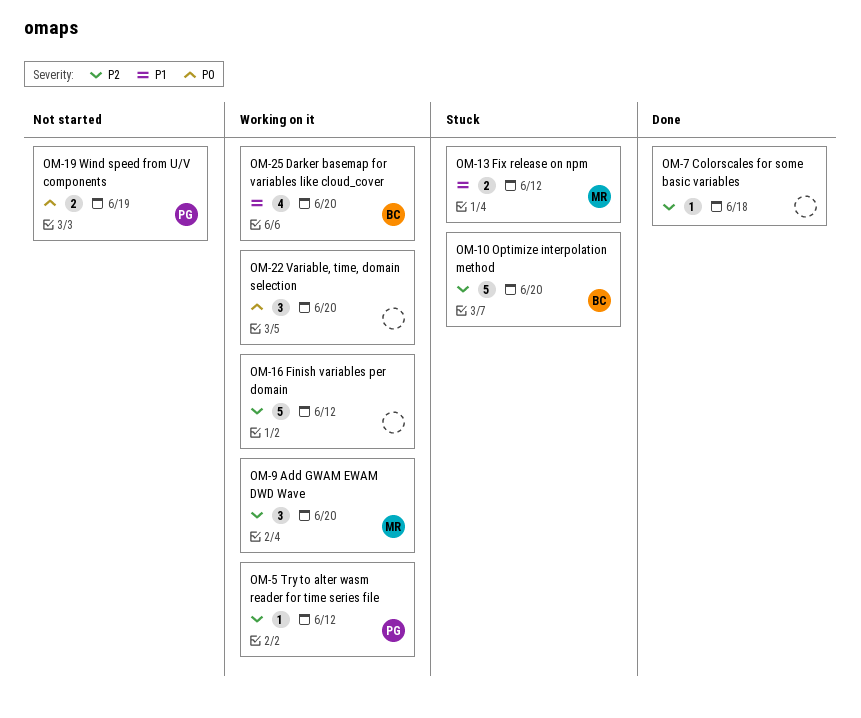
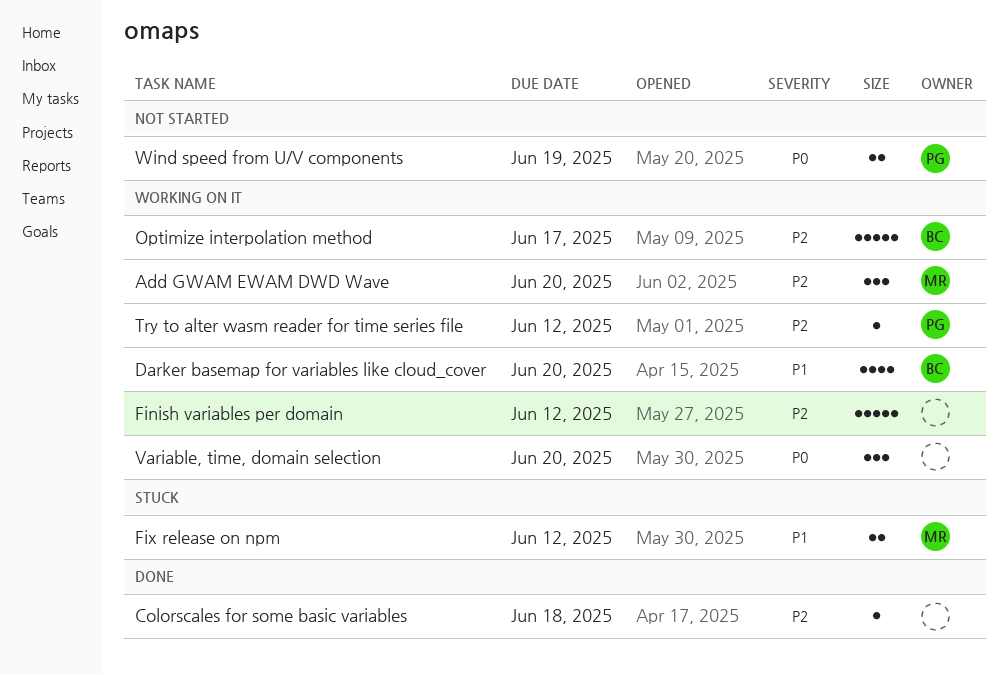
Optimize interpolation method, status: Stuck -> Working on it
Optimize interpolation method, due: Jun 20 -> Jun 17

